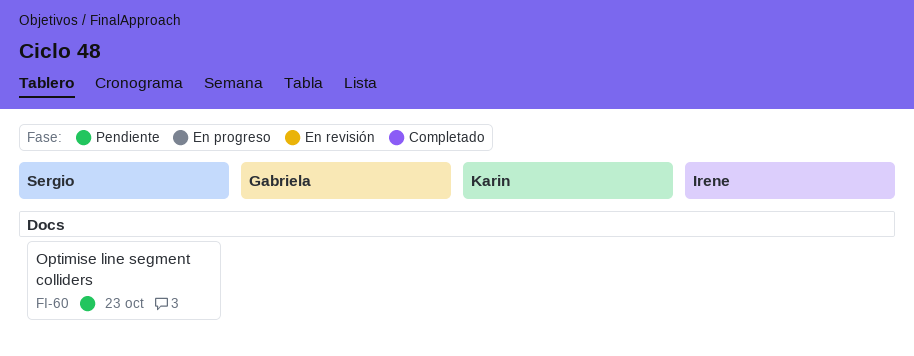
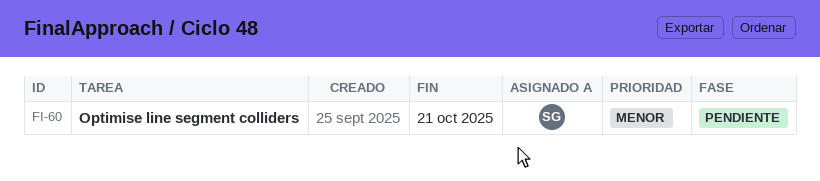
FI-60, due: Oct 23 -> Oct 21

